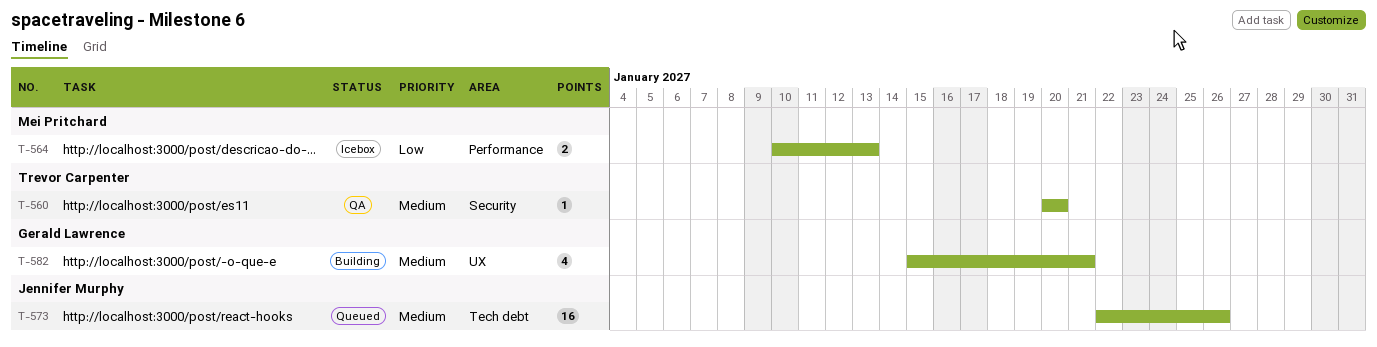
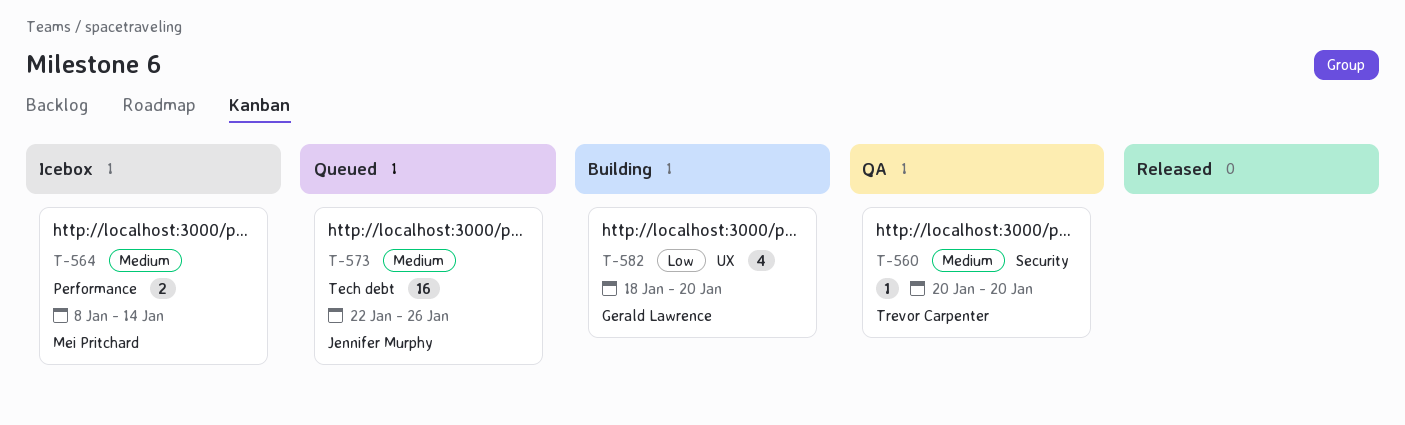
T-564, priority: Low -> Medium
T-564, start: Jan 10 -> Jan 8
T-564, due: Jan 13 -> Jan 14
T-582, priority: Medium -> Low
T-582, start: Jan 15 -> Jan 18
T-582, due: Jan 21 -> Jan 20

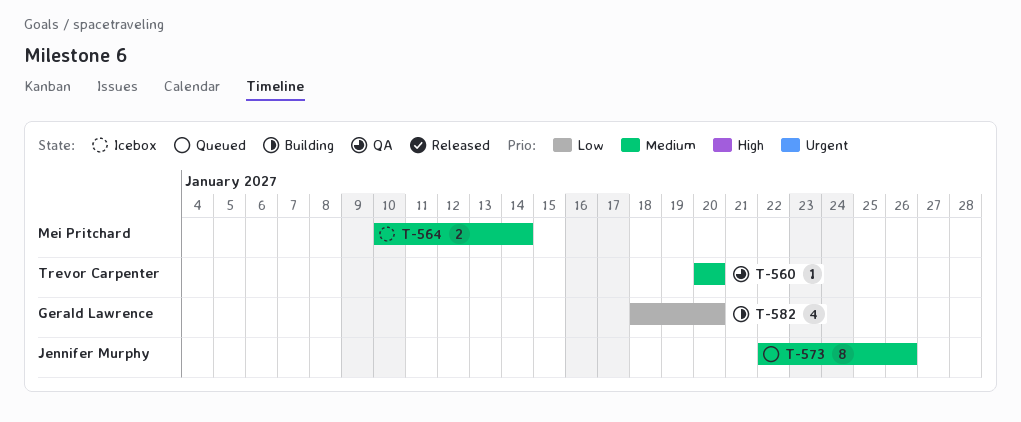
T-564, start: Jan 8 -> Jan 10
T-573, estimate: 16 -> 8

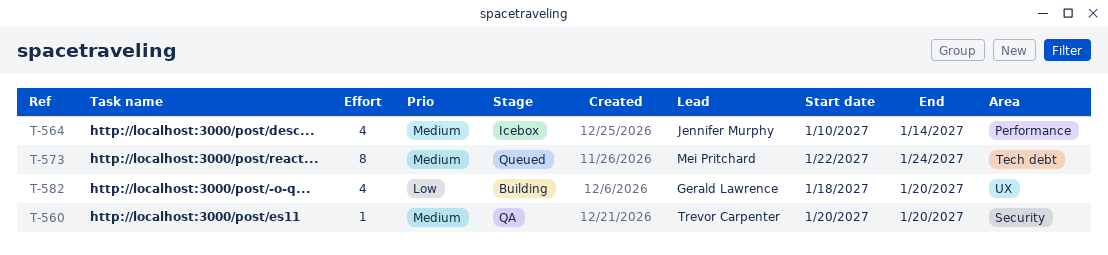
T-564, owner: Mei Pritchard -> Jennifer Murphy
T-564, estimate: 2 -> 4
T-573, owner: Jennifer Murphy -> Mei Pritchard
T-573, due: Jan 26 -> Jan 24

